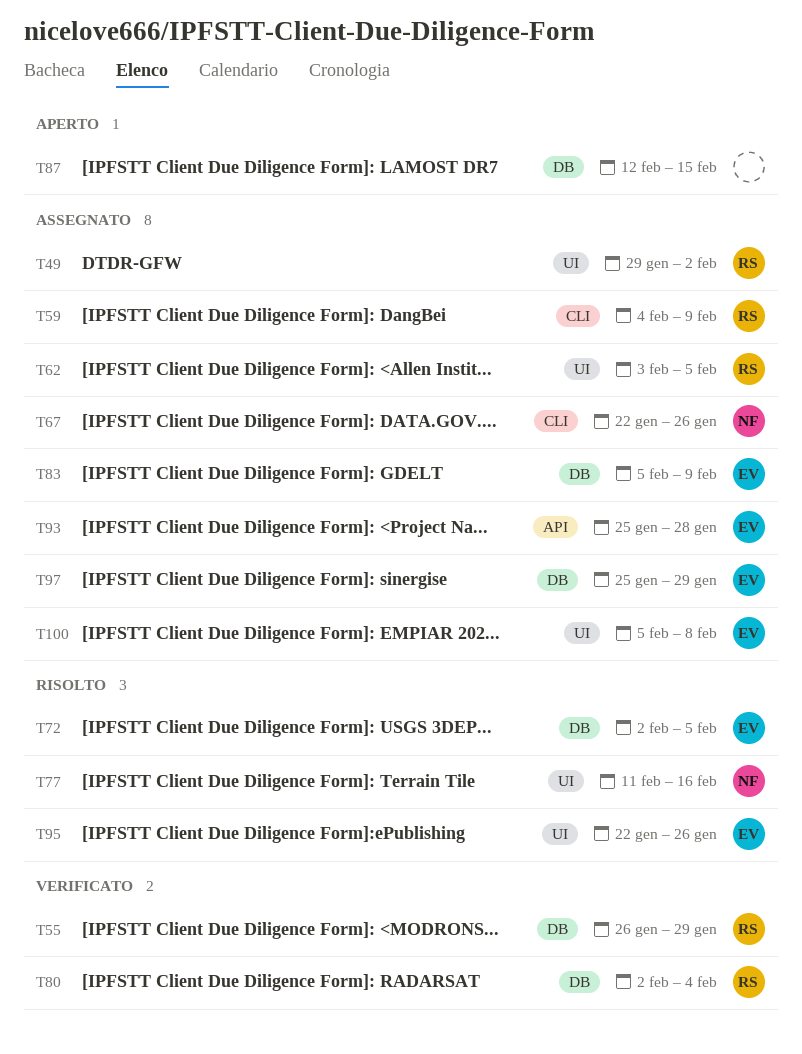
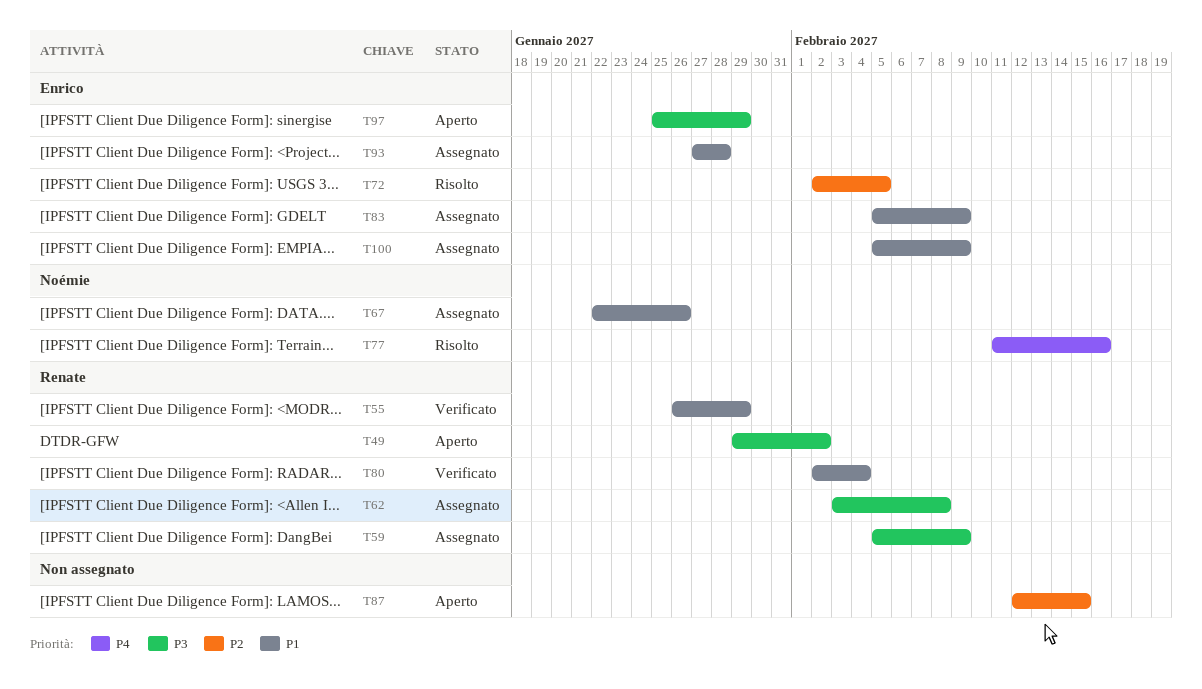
T49, status: Assegnato -> Aperto
T59, start: Feb 4 -> Feb 5
T62, due: Feb 5 -> Feb 8
T93, start: Jan 25 -> Jan 27
T95: present -> none
T97, status: Assegnato -> Aperto
T100, due: Feb 8 -> Feb 9

